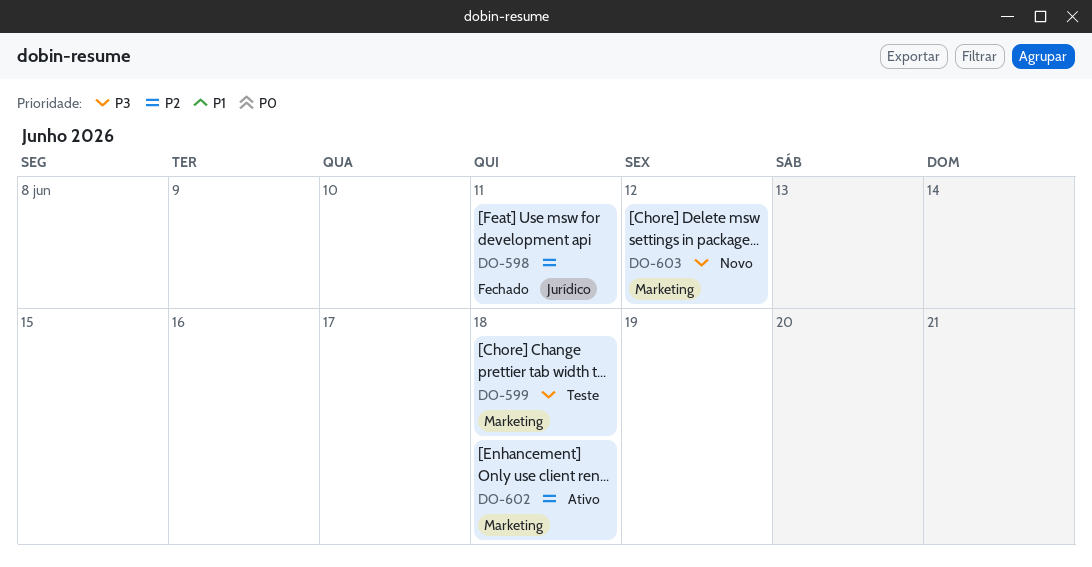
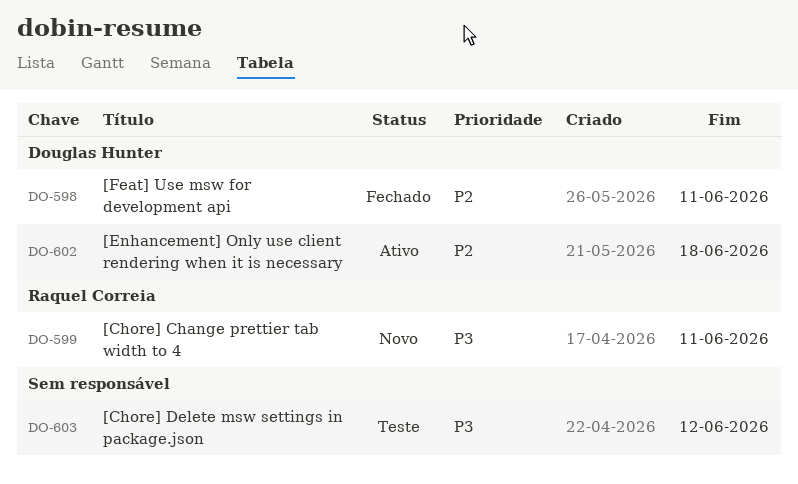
DO-599, status: Teste -> Novo
DO-599, due: Jun 18 -> Jun 11
DO-603, status: Novo -> Teste

